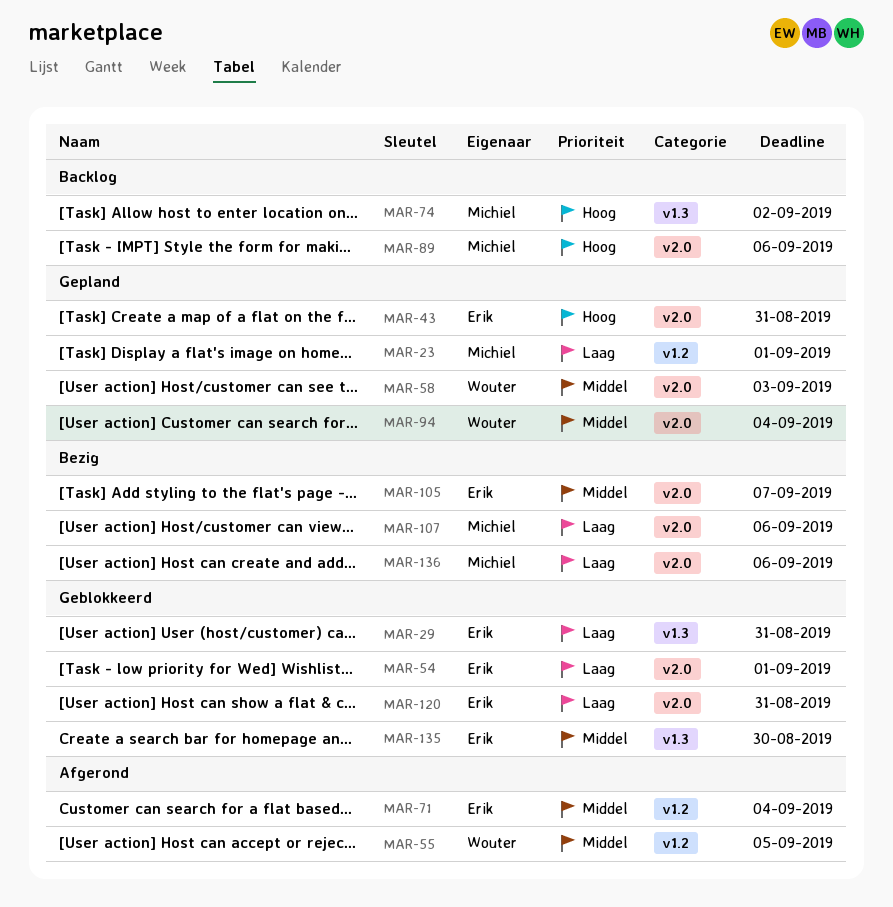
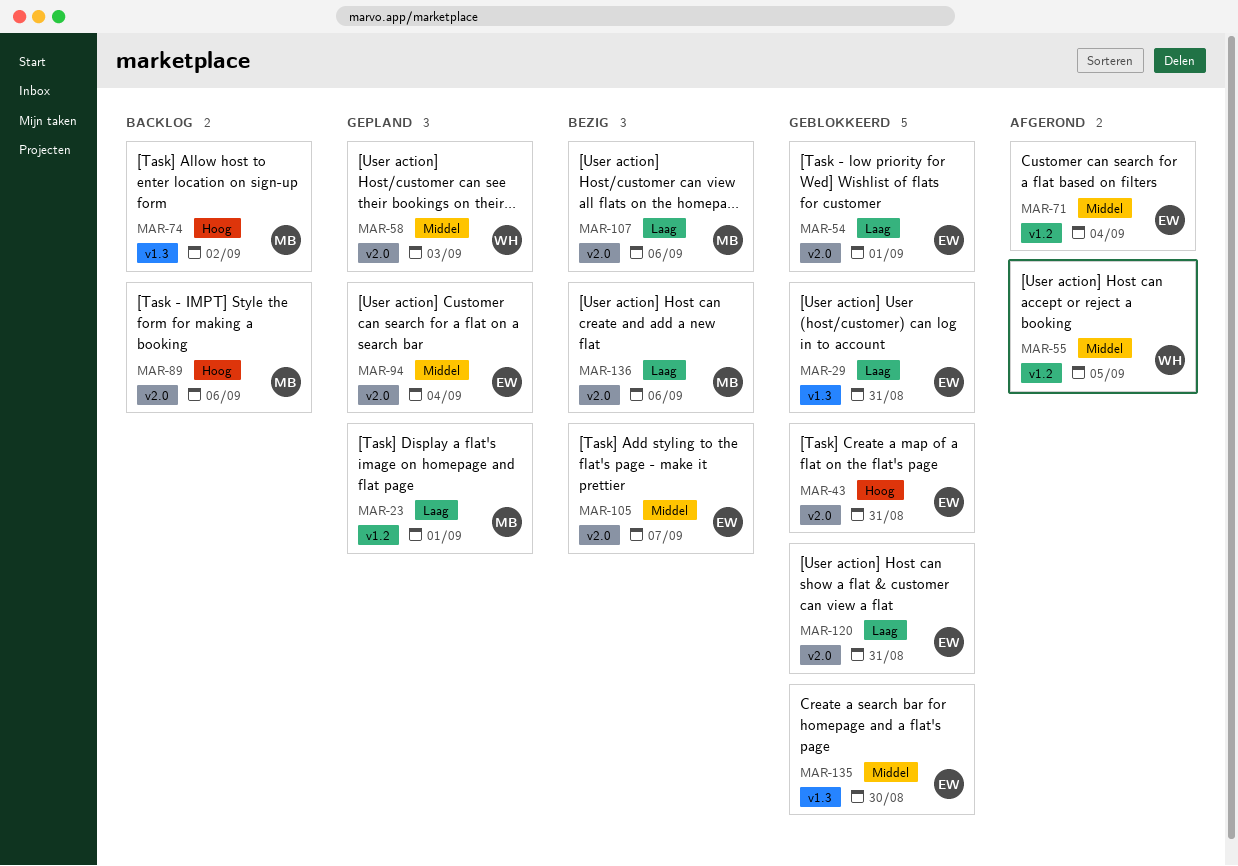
MAR-43, status: Gepland -> Geblokkeerd
MAR-94, owner: Wouter -> Erik

